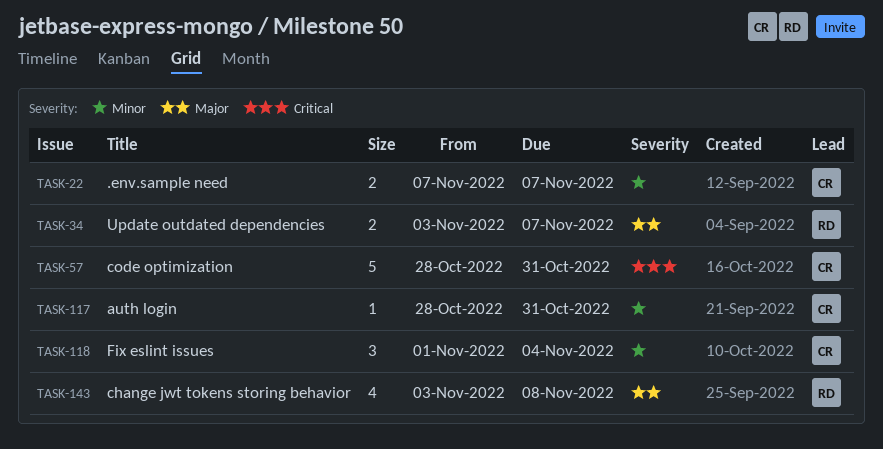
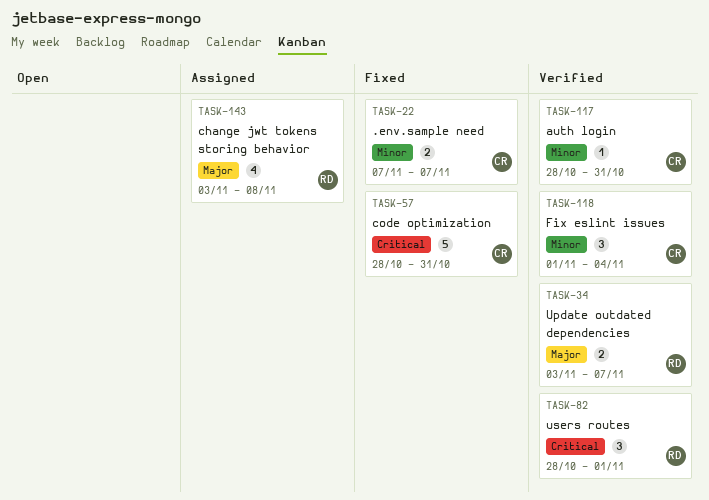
TASK-82: none -> present

